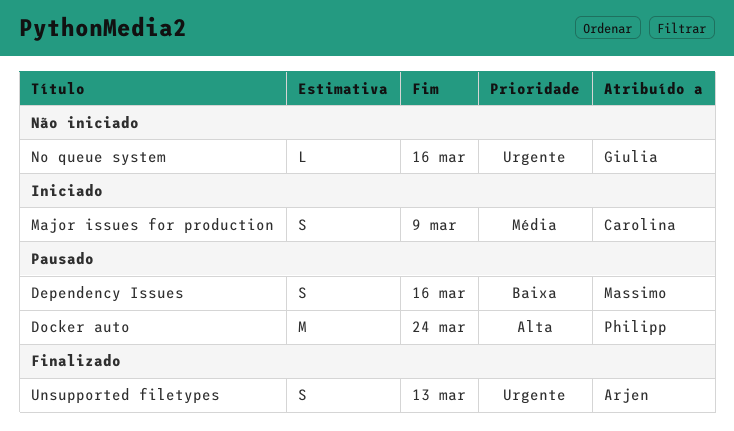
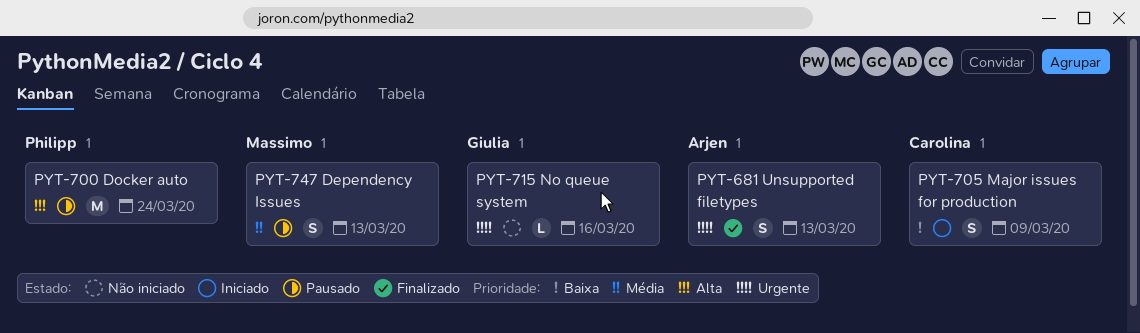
Dependency Issues, priority: Baixa -> Média
Dependency Issues, due: Mar 16 -> Mar 13
Major issues for production, priority: Média -> Baixa

